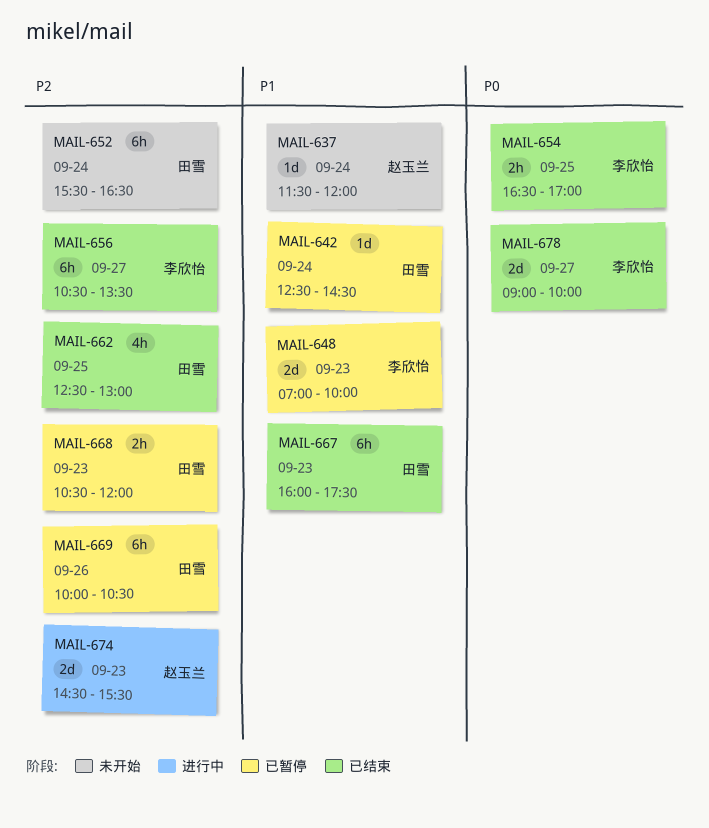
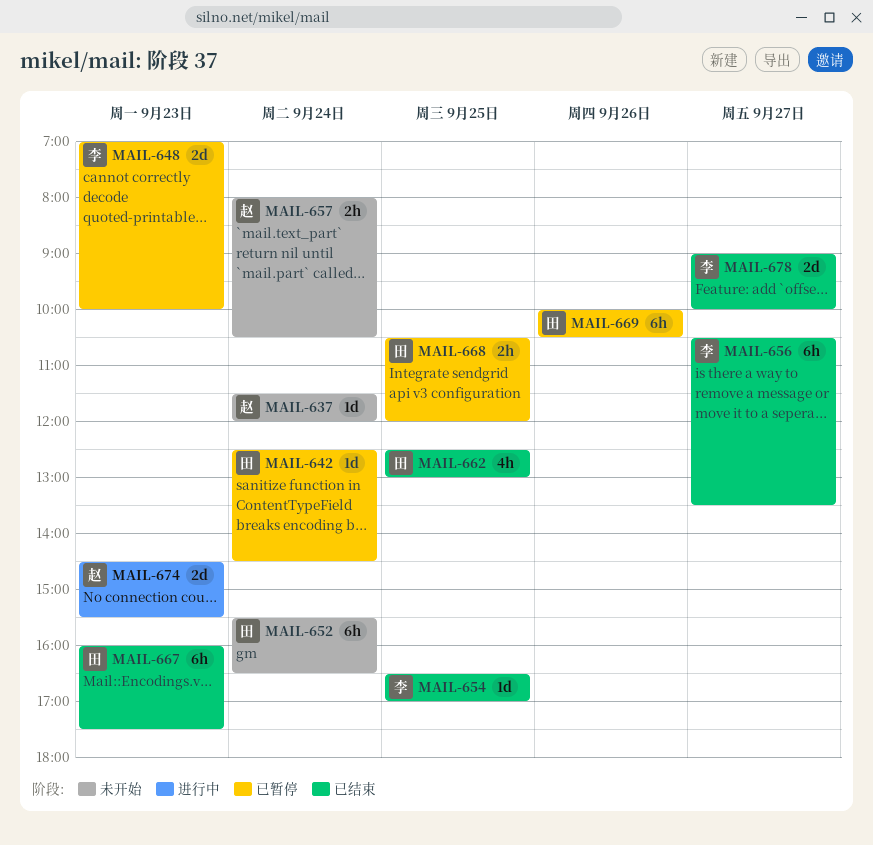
MAIL-654, estimate: 2h -> 1d
MAIL-657: none -> present
MAIL-668, day: Sep 23 -> Sep 25

